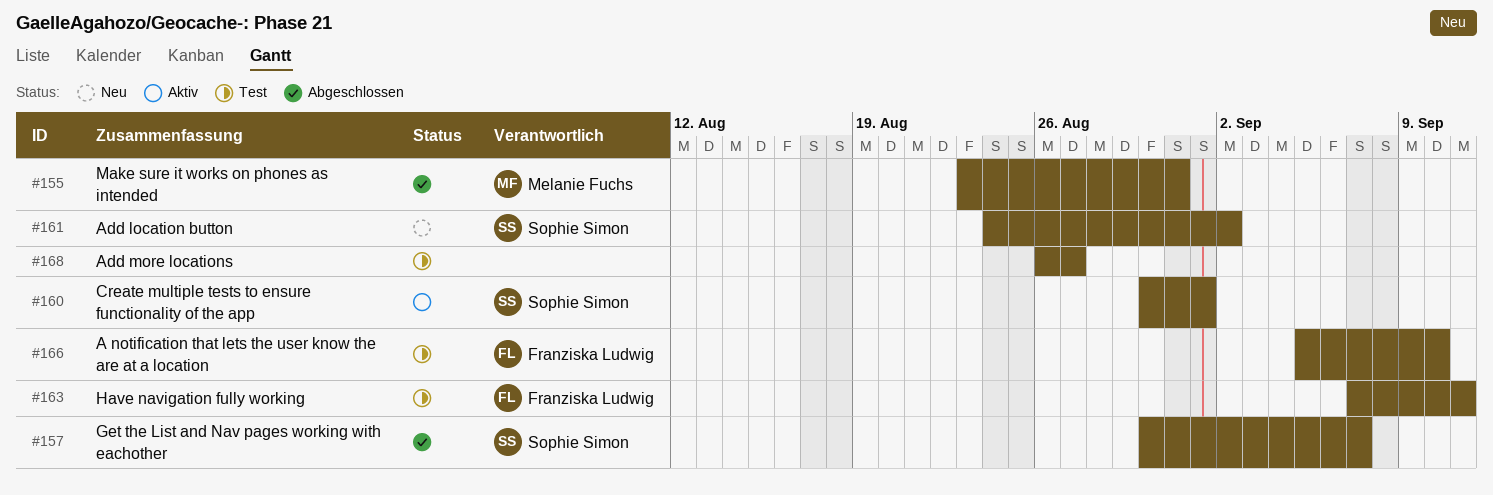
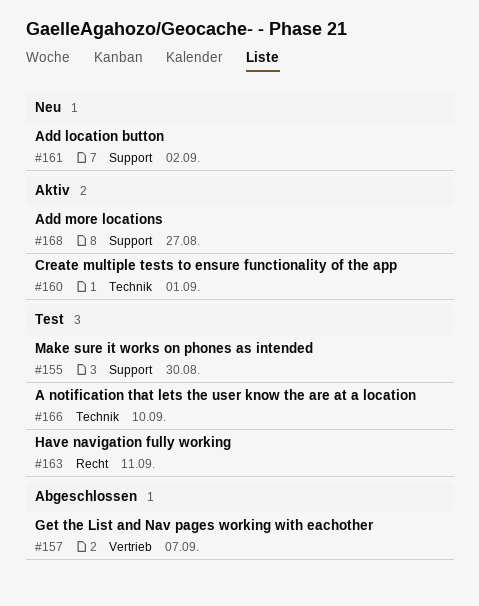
#155, status: Abgeschlossen -> Test
#155, due: Aug 31 -> Aug 30
#168, status: Test -> Aktiv

